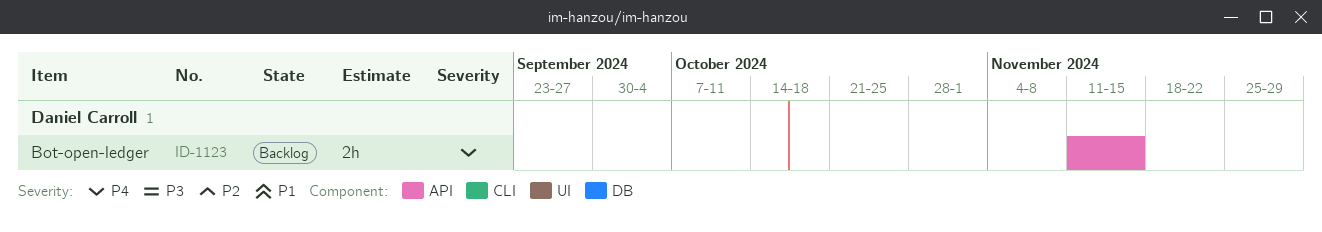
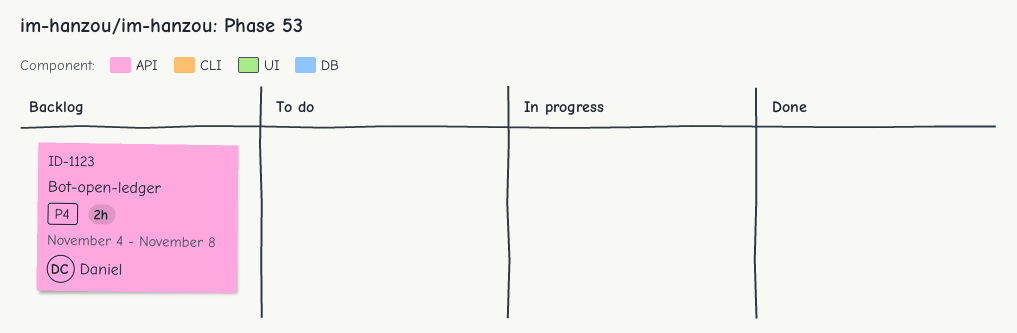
ID-1123, start: Nov 11 -> Nov 4
ID-1123, due: Nov 15 -> Nov 8

